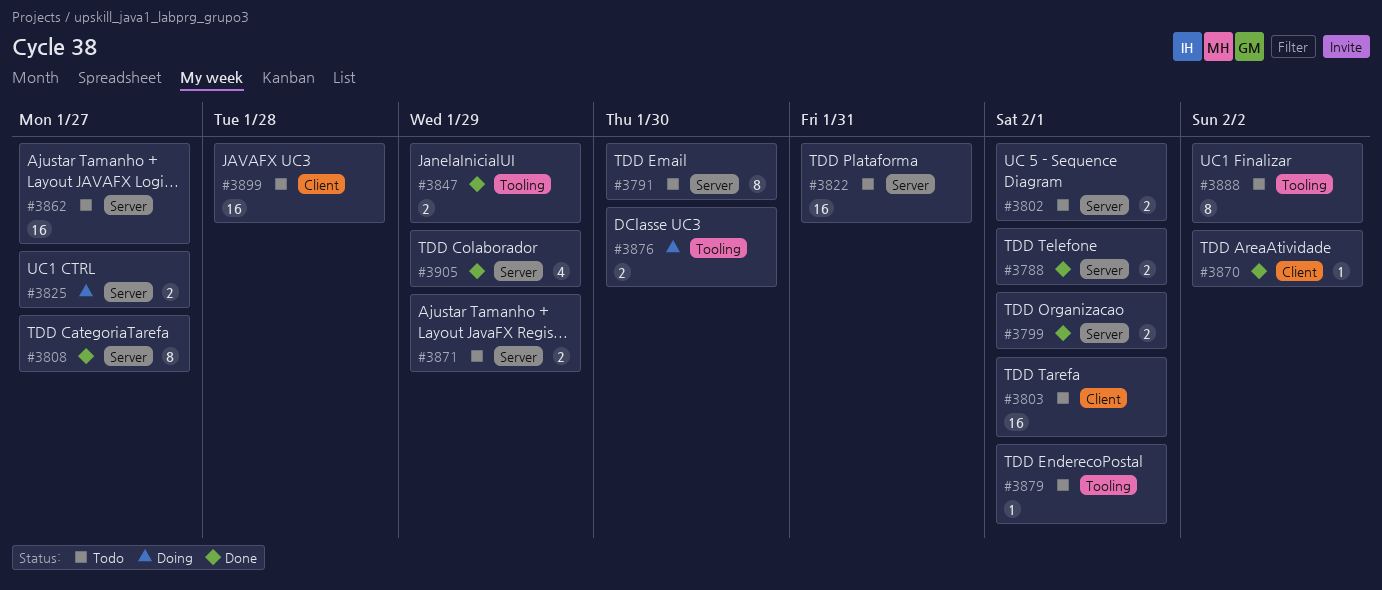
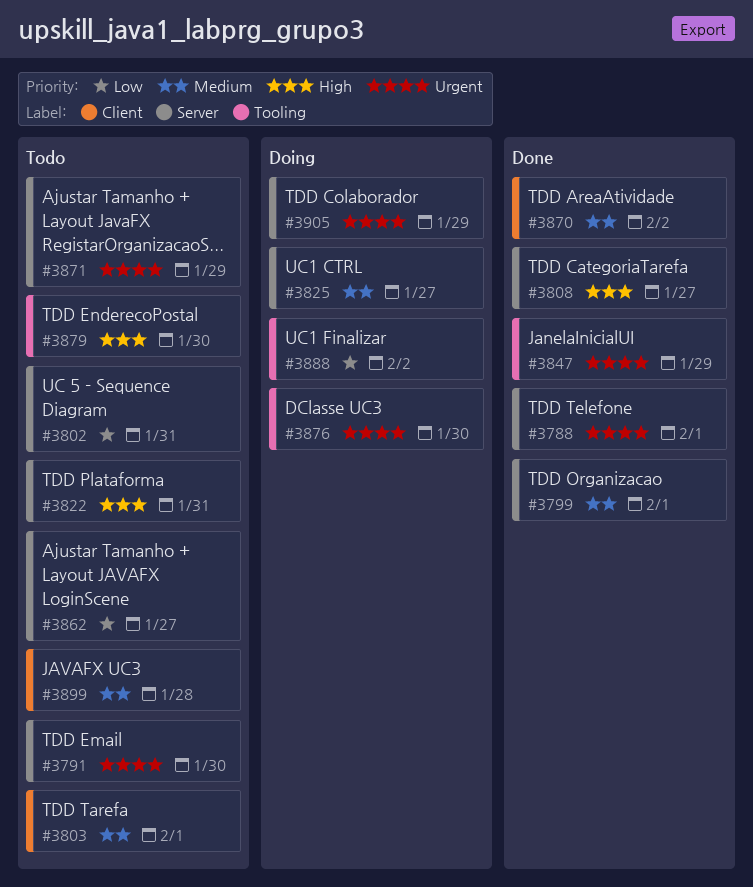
#3802, due: Feb 1 -> Jan 31
#3879, due: Feb 1 -> Jan 30
#3888, status: Todo -> Doing
#3905, status: Done -> Doing

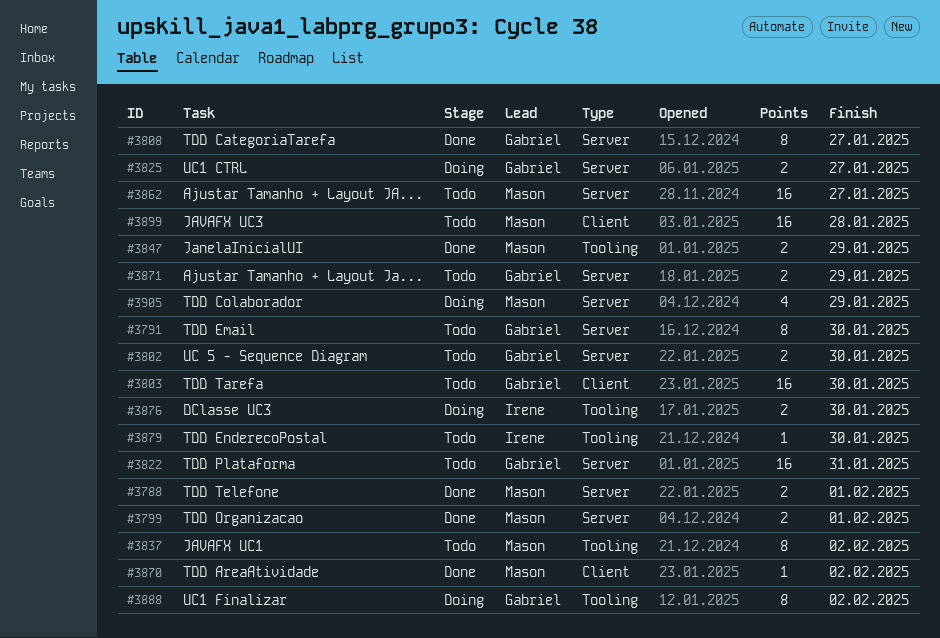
#3802, due: Jan 31 -> Jan 30
#3803, due: Feb 1 -> Jan 30
#3837: none -> present

